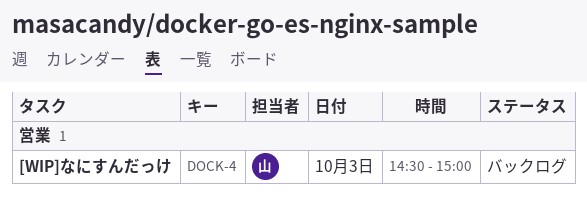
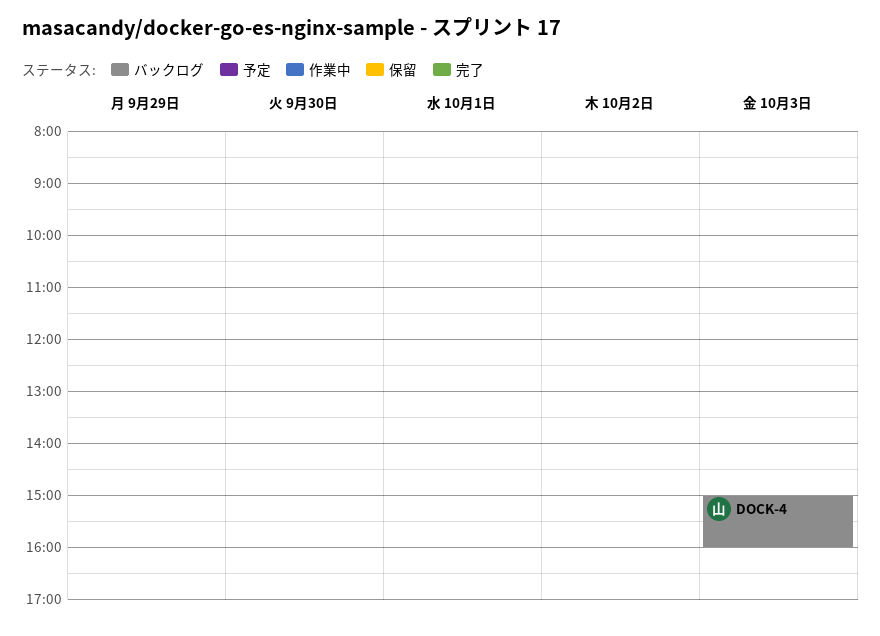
DOCK-4, begins: 14:30 -> 15:00
DOCK-4, ends: 15:00 -> 16:00

